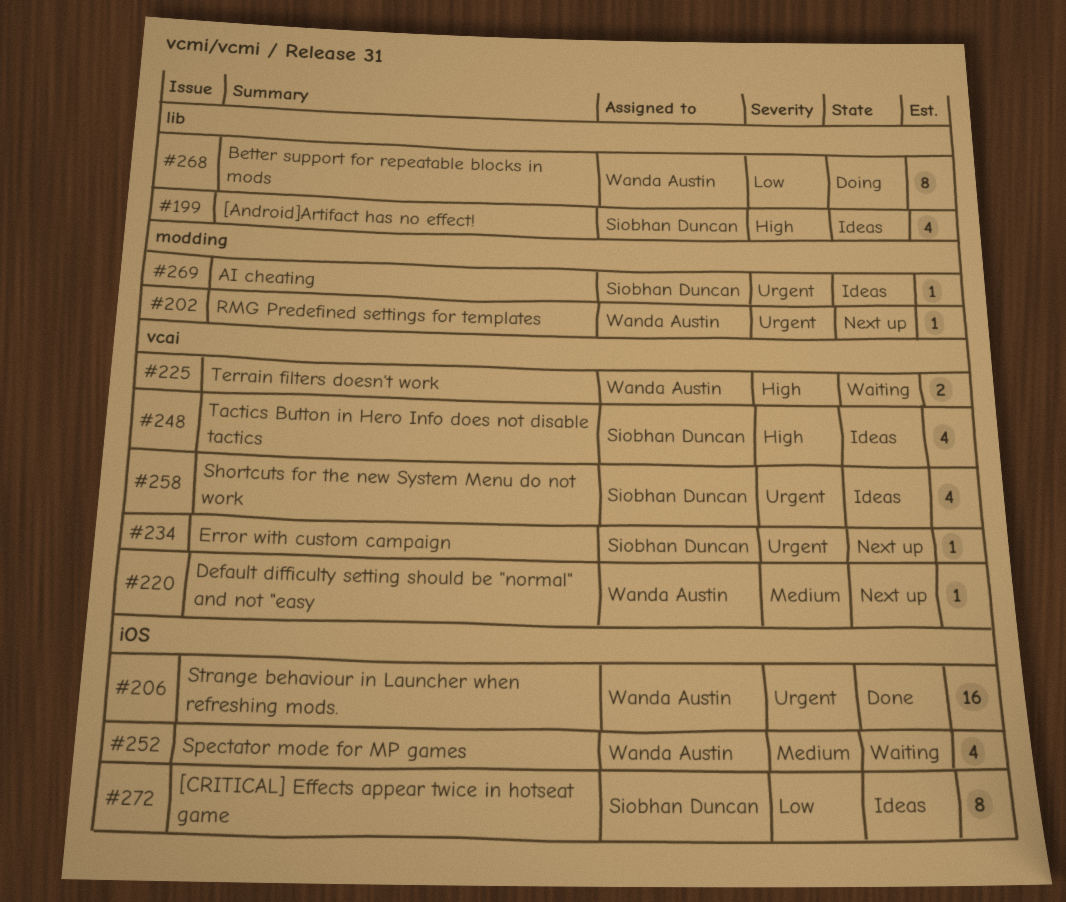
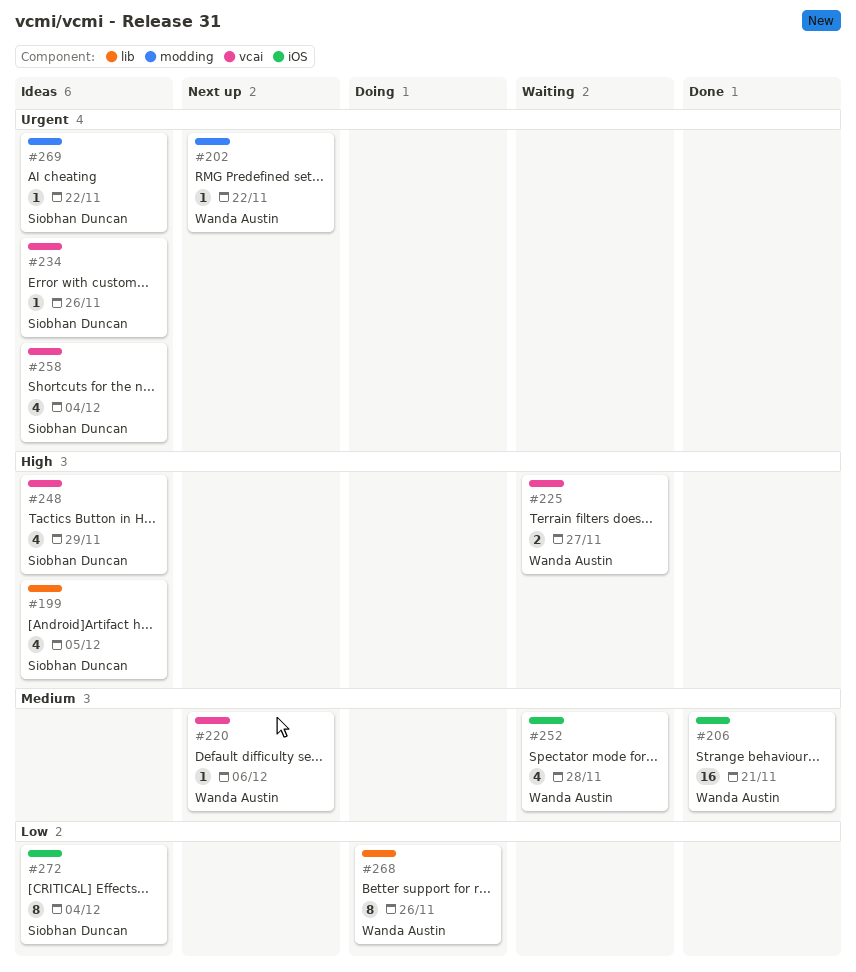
#206, priority: Urgent -> Medium
#234, status: Next up -> Ideas

